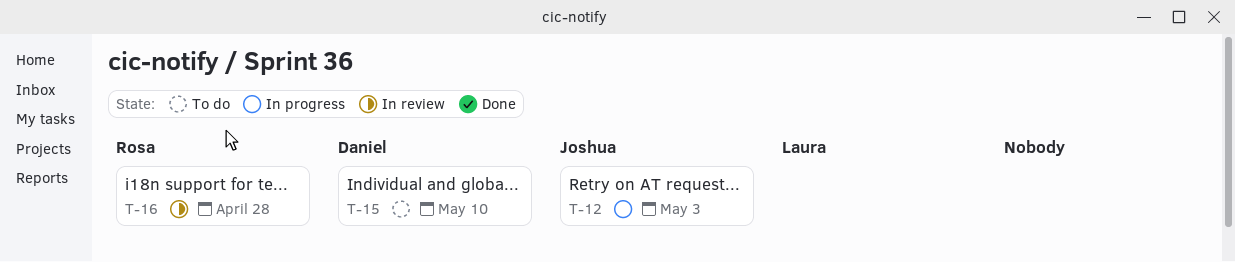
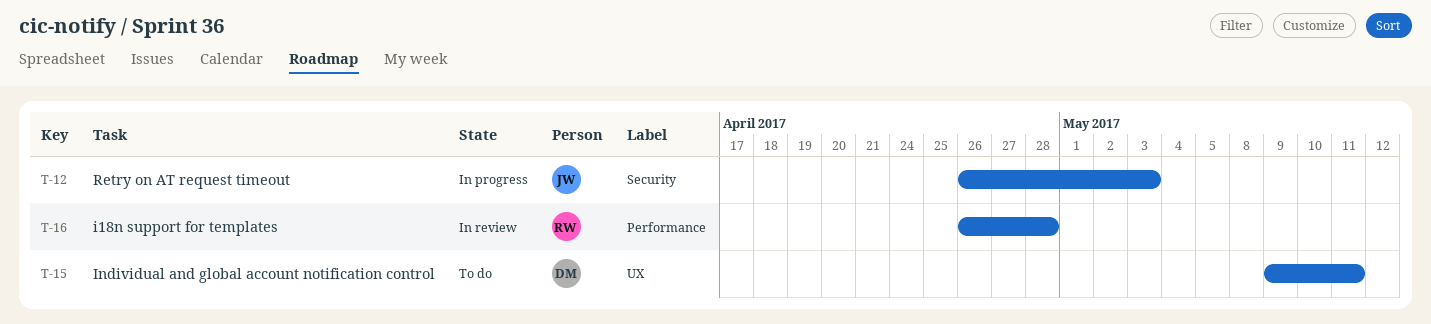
T-15, due: May 10 -> May 11

